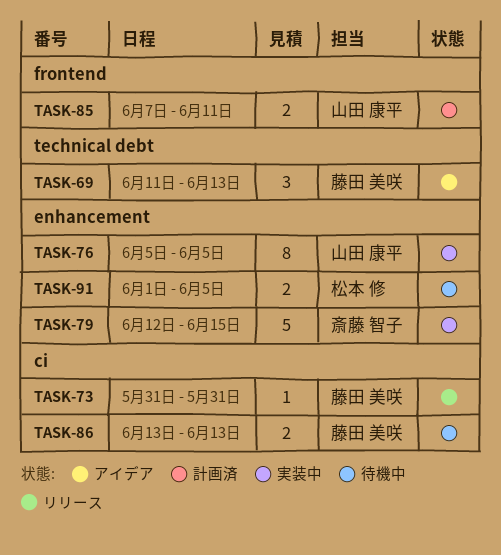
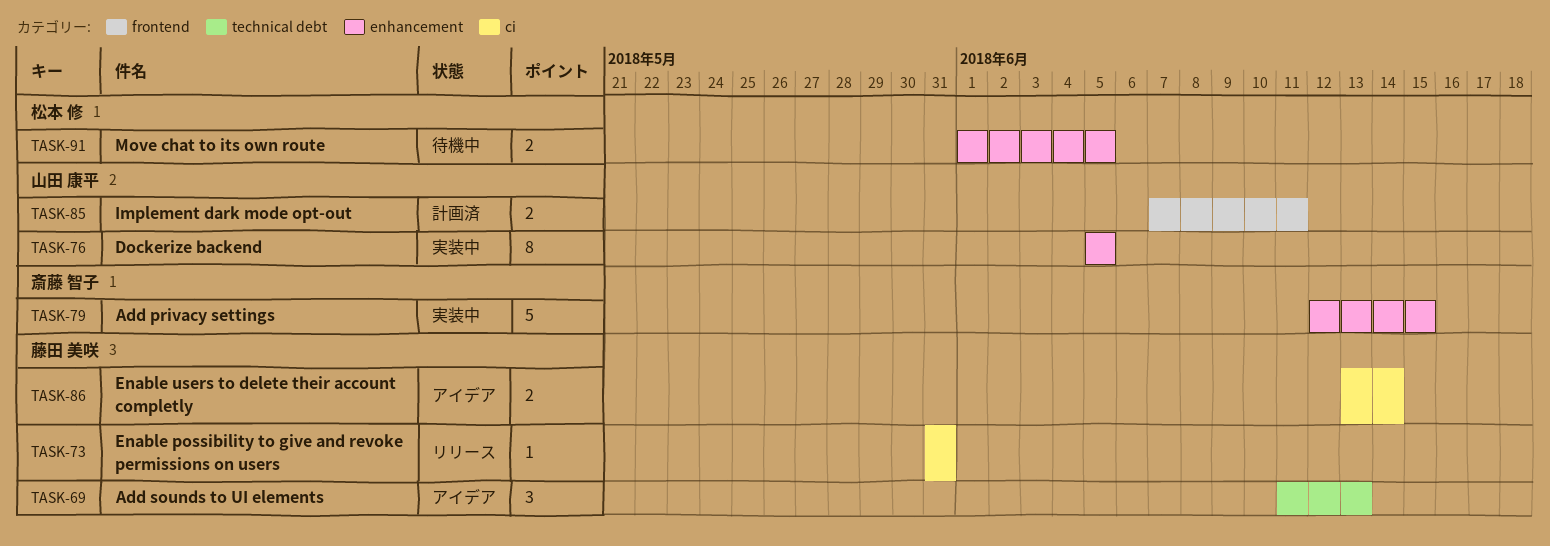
TASK-86, status: 待機中 -> アイデア
TASK-86, due: Jun 13 -> Jun 14

